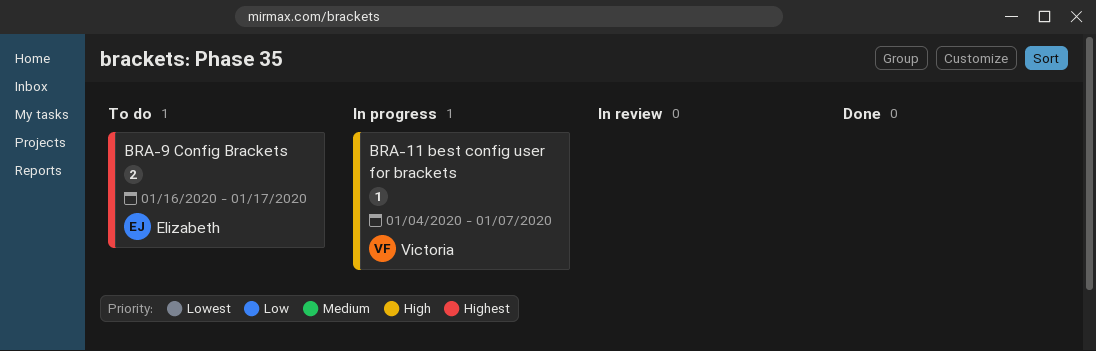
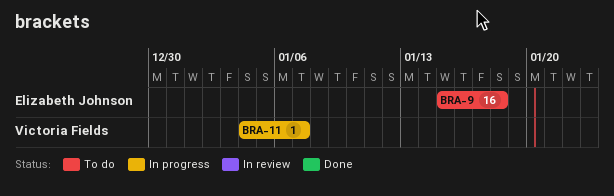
BRA-9, estimate: 2 -> 16
BRA-9, start: Jan 16 -> Jan 15
BRA-9, due: Jan 17 -> Jan 18

